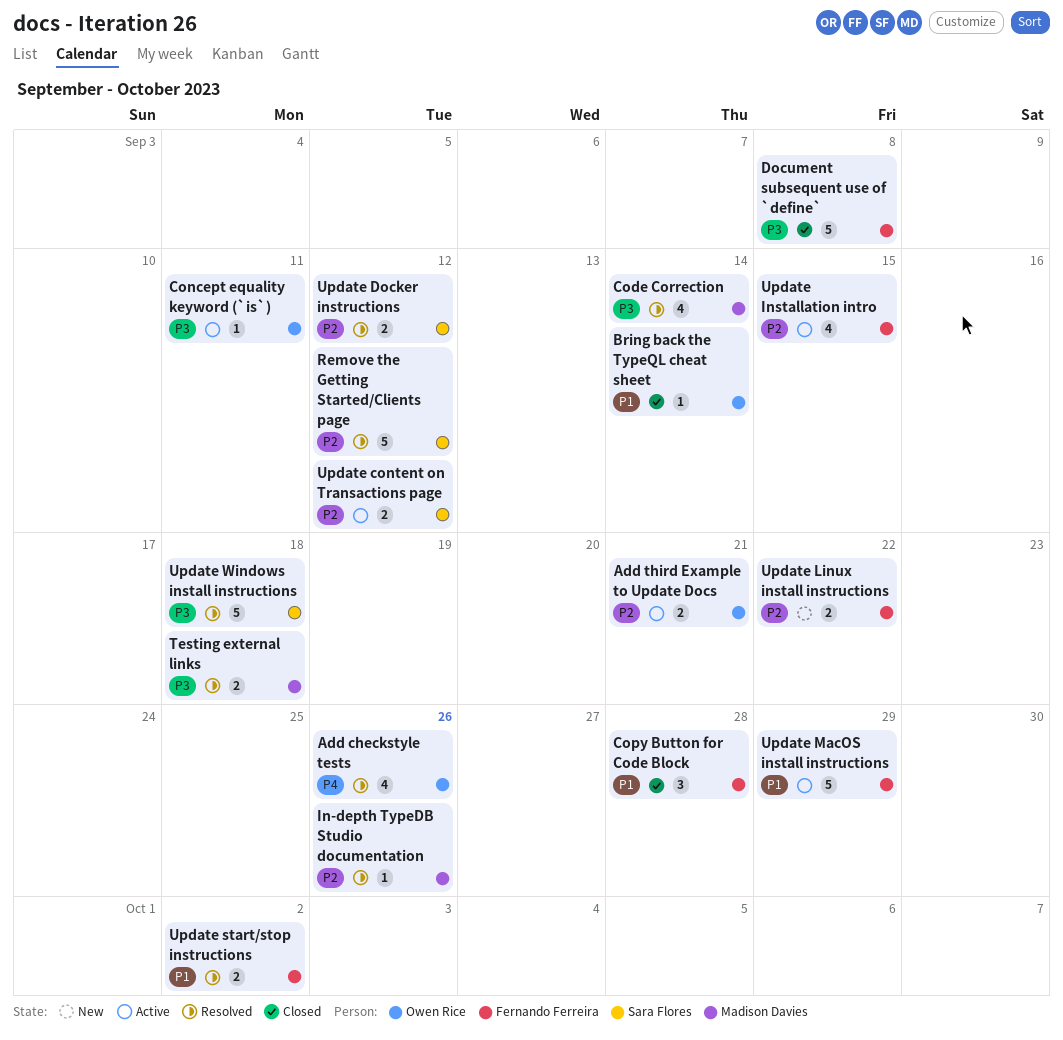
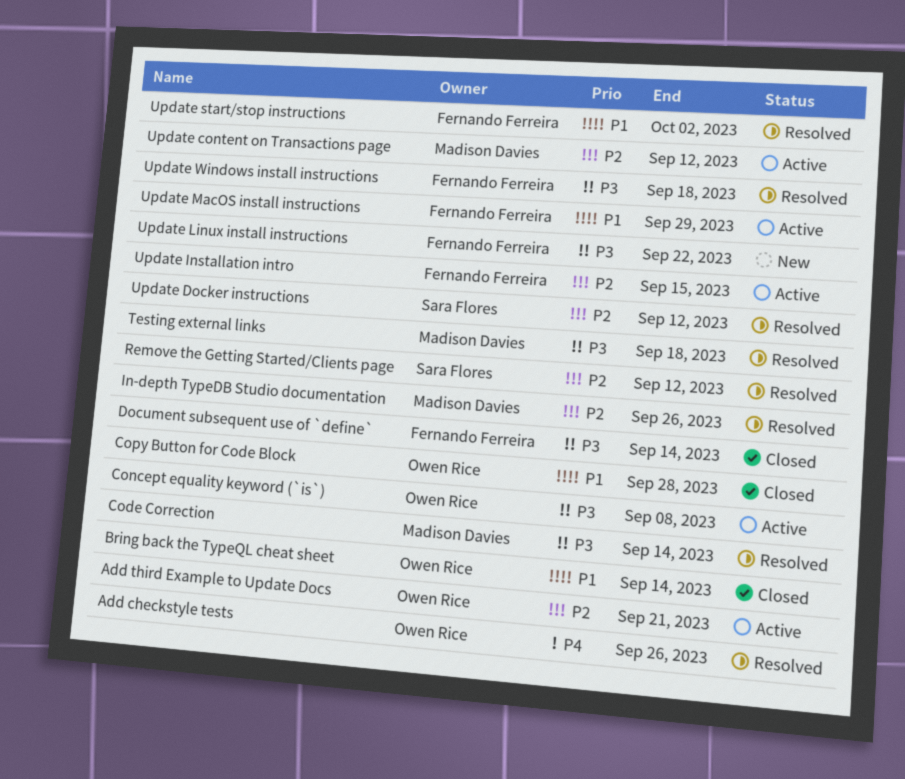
Concept equality keyword (`is`), due: Sep 11 -> Sep 8
Copy Button for Code Block, owner: Fernando Ferreira -> Owen Rice
Document subsequent use of `define`, due: Sep 8 -> Sep 14
Update content on Transactions page, owner: Sara Flores -> Madison Davies
Update Linux install instructions, priority: P2 -> P3
Update Windows install instructions, owner: Sara Flores -> Fernando Ferreira

